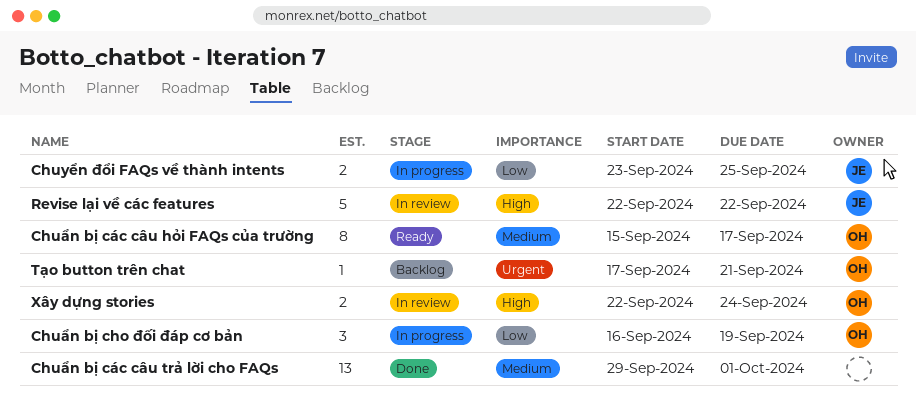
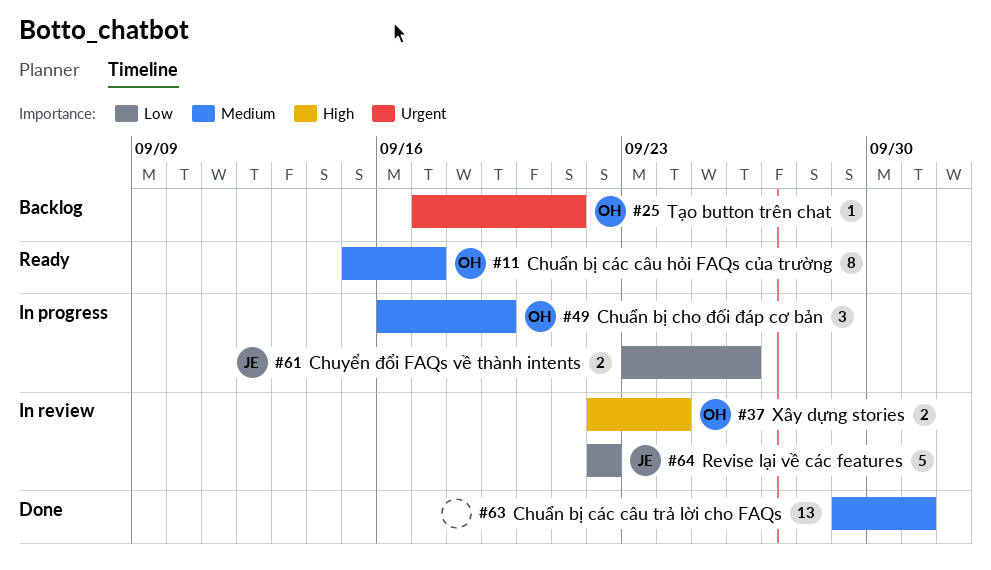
Chuyển đổi FAQs về thành intents, due: Sep 25 -> Sep 26
Chuẩn bị cho đối đáp cơ bản, priority: Low -> Medium
Revise lại về các features, priority: High -> Low

